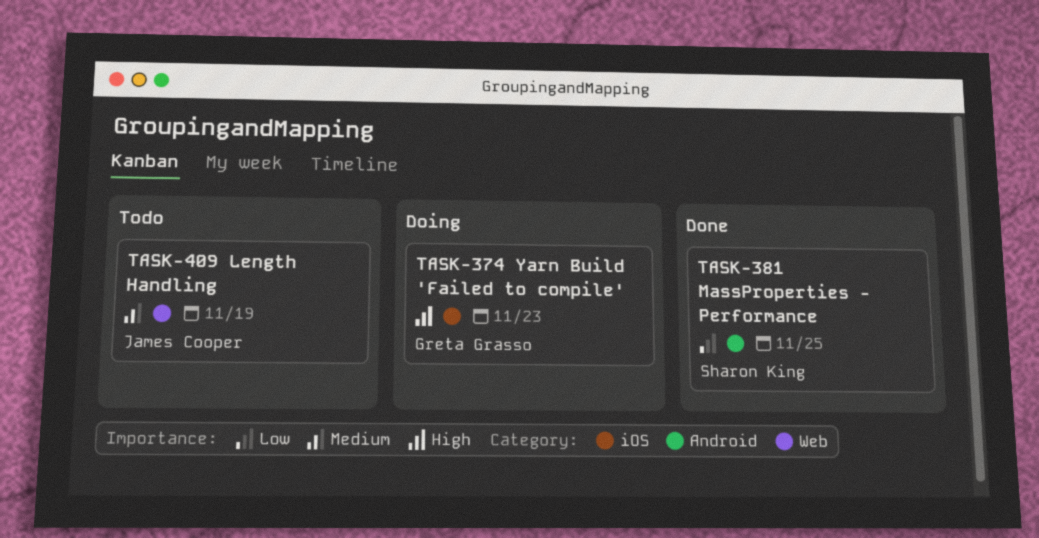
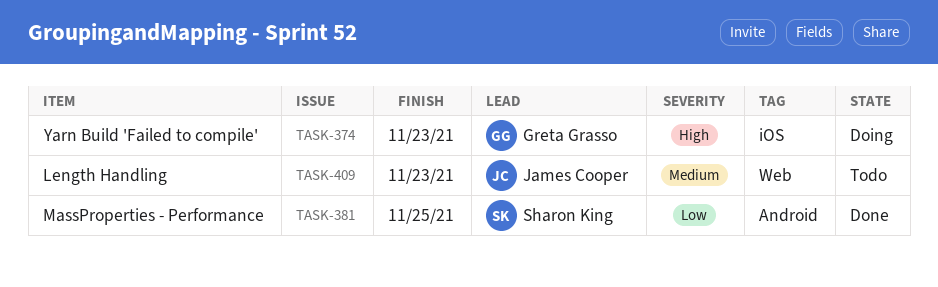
TASK-409, due: Nov 19 -> Nov 23

